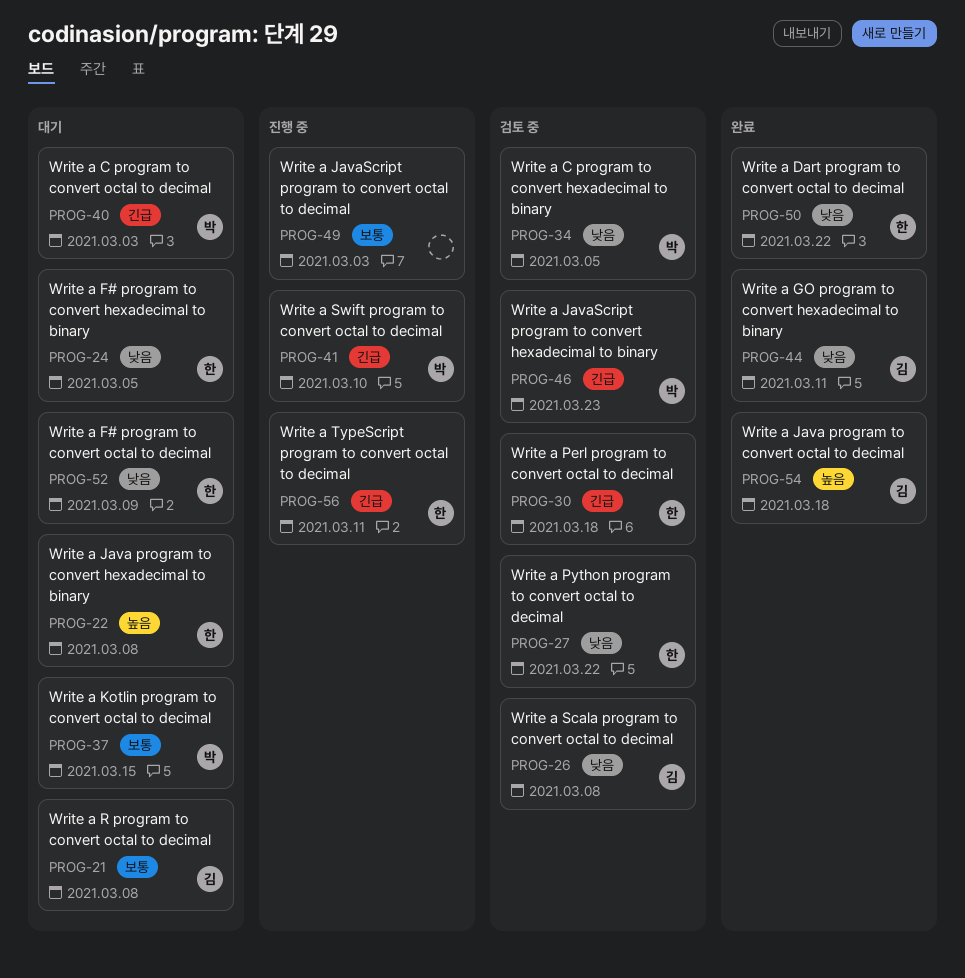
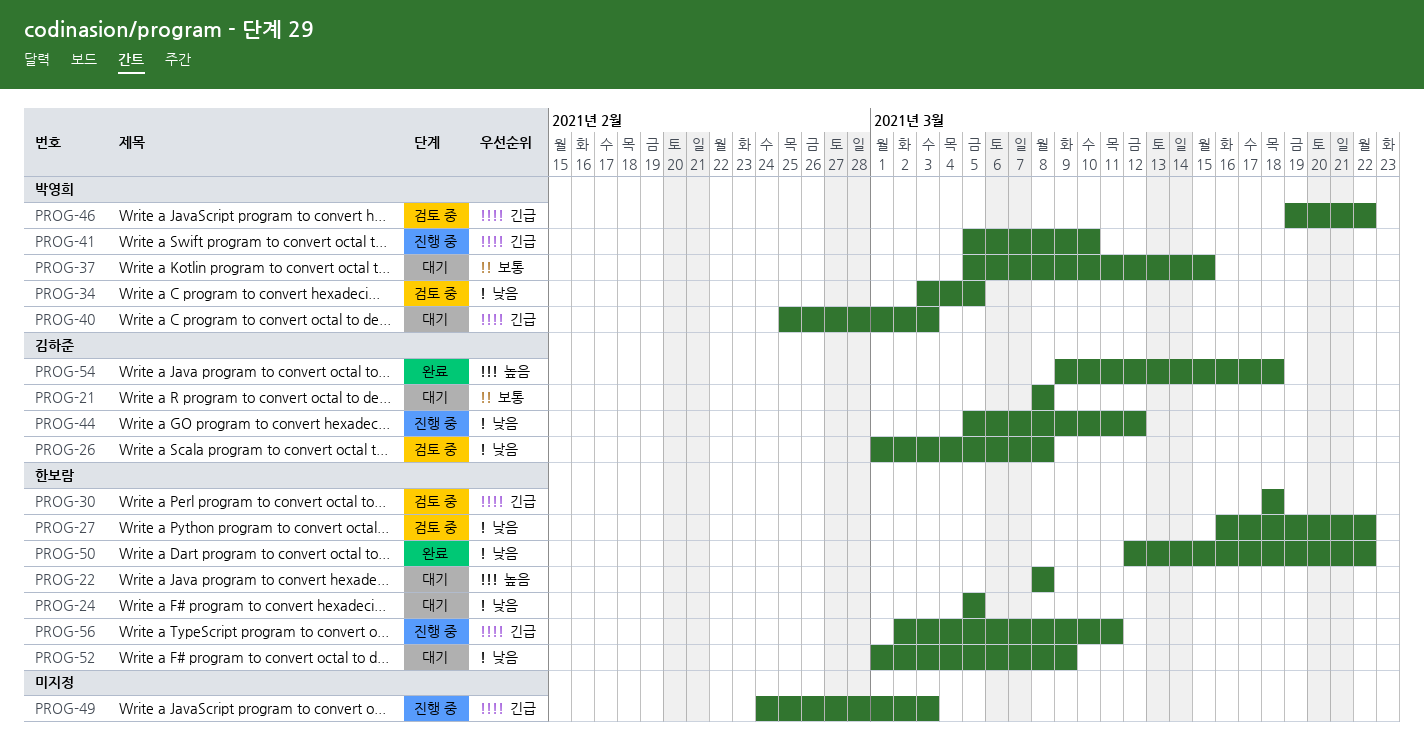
PROG-44, status: 완료 -> 진행 중
PROG-44, due: Mar 11 -> Mar 12
PROG-46, due: Mar 23 -> Mar 22
PROG-49, priority: 보통 -> 긴급

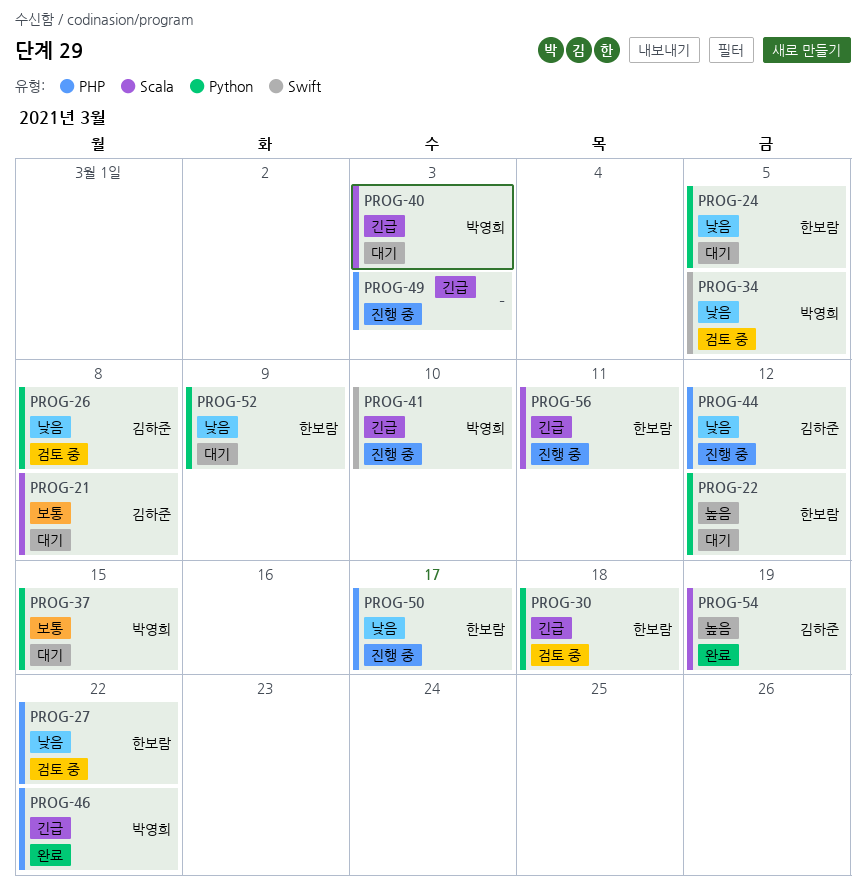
PROG-22, due: Mar 8 -> Mar 12
PROG-46, status: 검토 중 -> 완료
PROG-50, status: 완료 -> 진행 중
PROG-50, due: Mar 22 -> Mar 17
PROG-54, due: Mar 18 -> Mar 19

